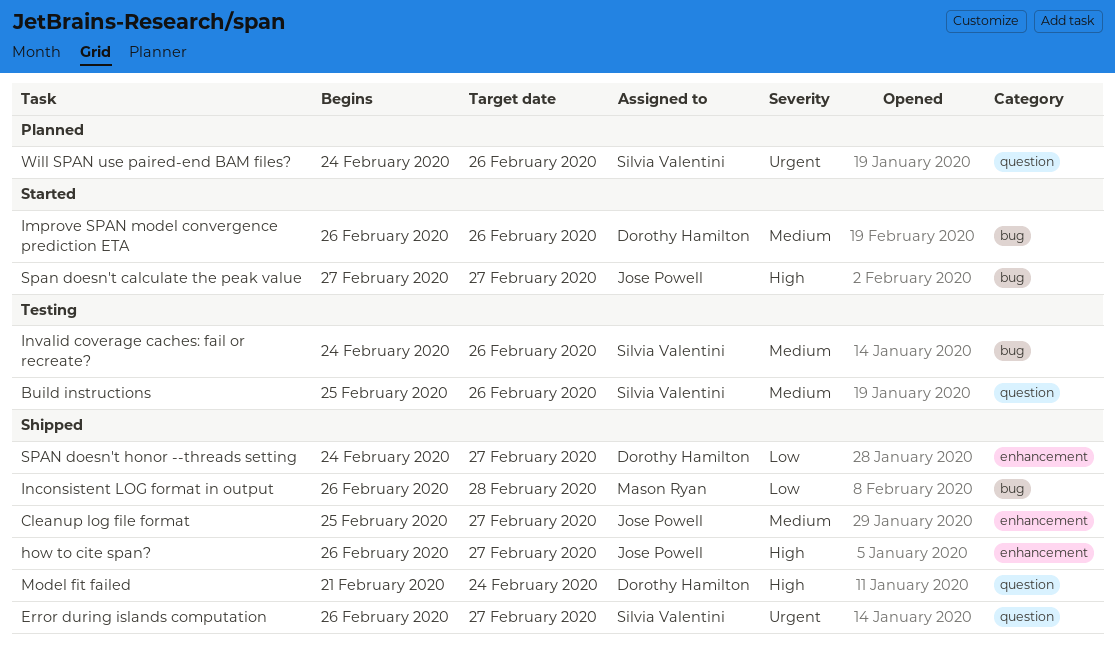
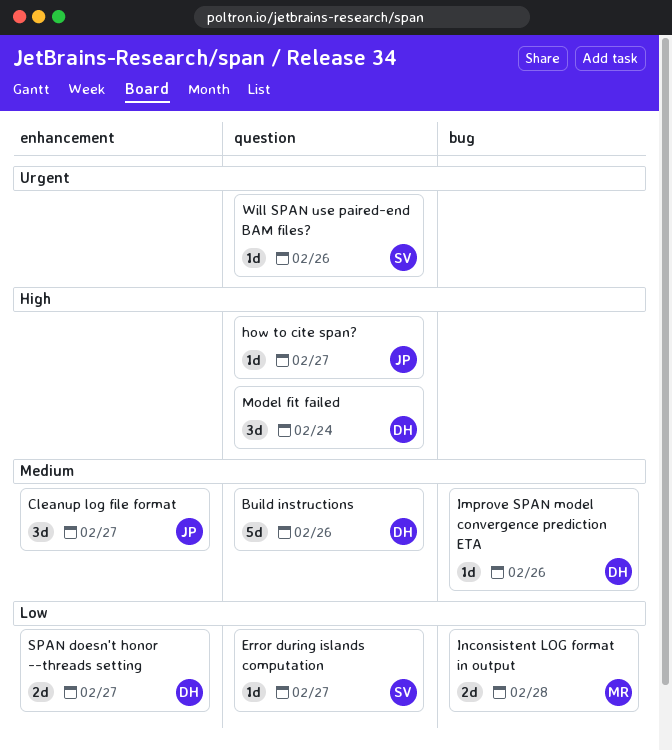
Build instructions, owner: Silvia Valentini -> Dorothy Hamilton
Error during islands computation, priority: Urgent -> Low
how to cite span?, label: enhancement -> question
Invalid coverage caches: fail or recreate?: present -> none
Span doesn't calculate the peak value: present -> none

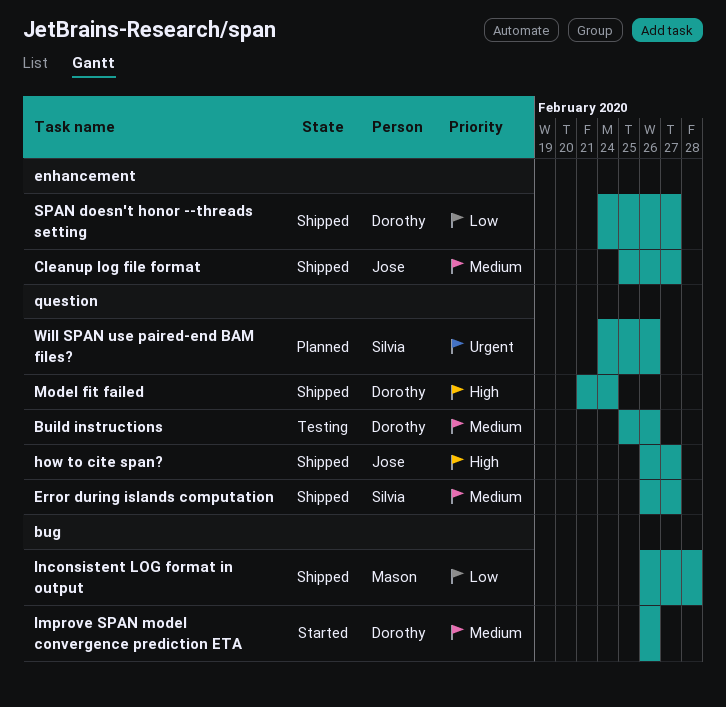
Error during islands computation, priority: Low -> Medium

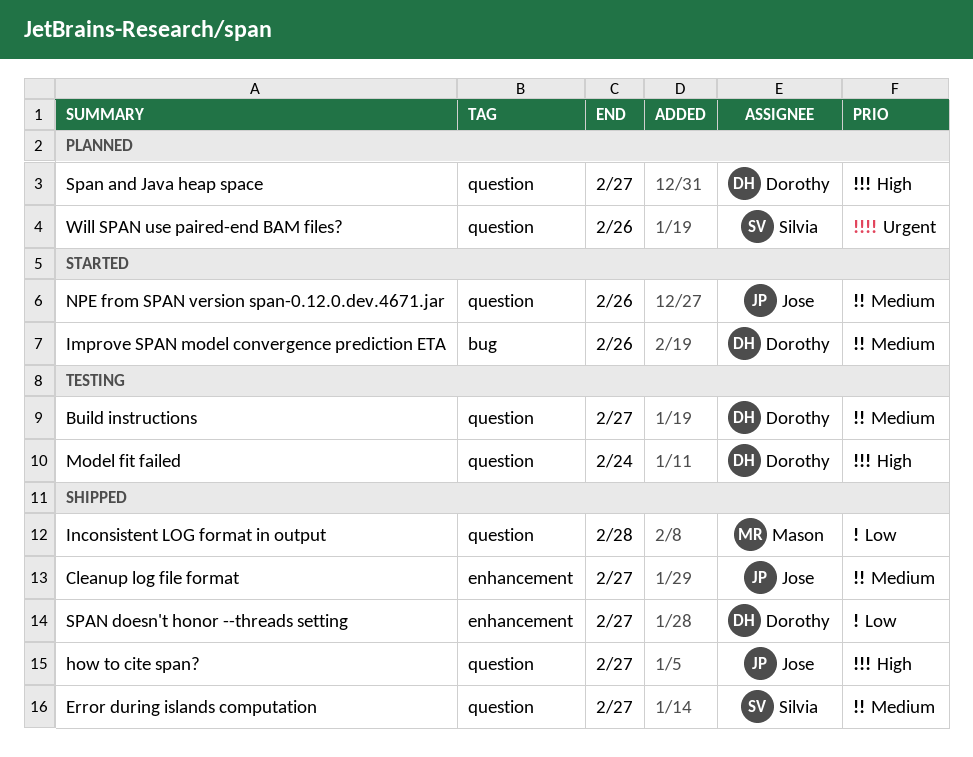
Build instructions, due: Feb 26 -> Feb 27
Inconsistent LOG format in output, label: bug -> question
Model fit failed, status: Shipped -> Testing
NPE from SPAN version span-0.12.0.dev.4671.jar: none -> present
Span and Java heap space: none -> present

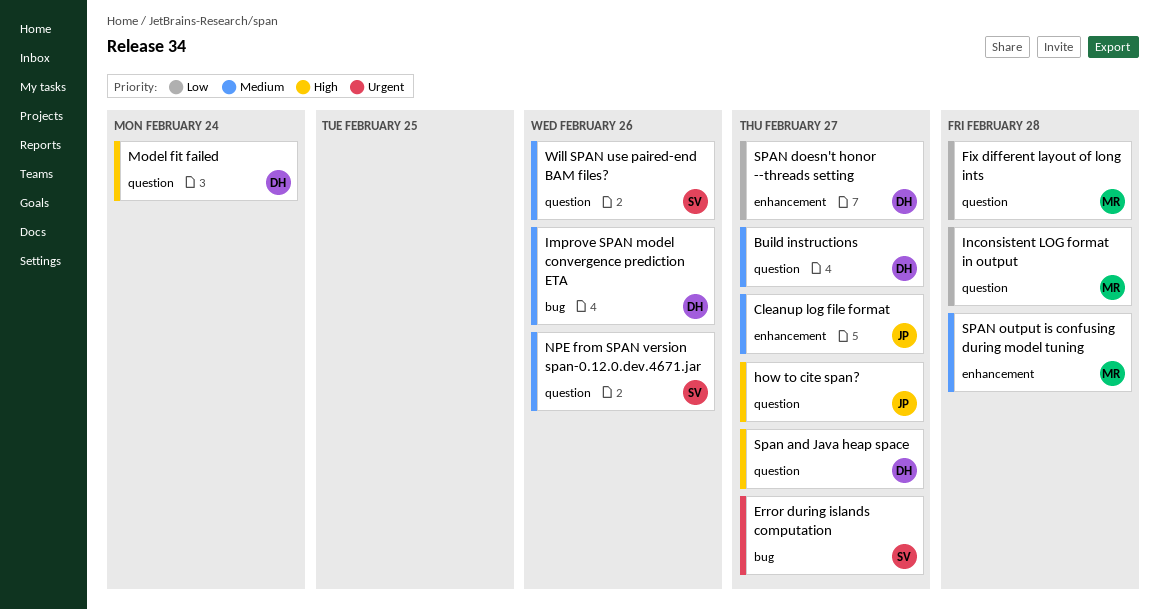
Error during islands computation, priority: Medium -> Urgent
Error during islands computation, label: question -> bug
Fix different layout of long ints: none -> present
NPE from SPAN version span-0.12.0.dev.4671.jar, owner: Jose -> Silvia
SPAN output is confusing during model tuning: none -> present
Will SPAN use paired-end BAM files?, priority: Urgent -> Medium

